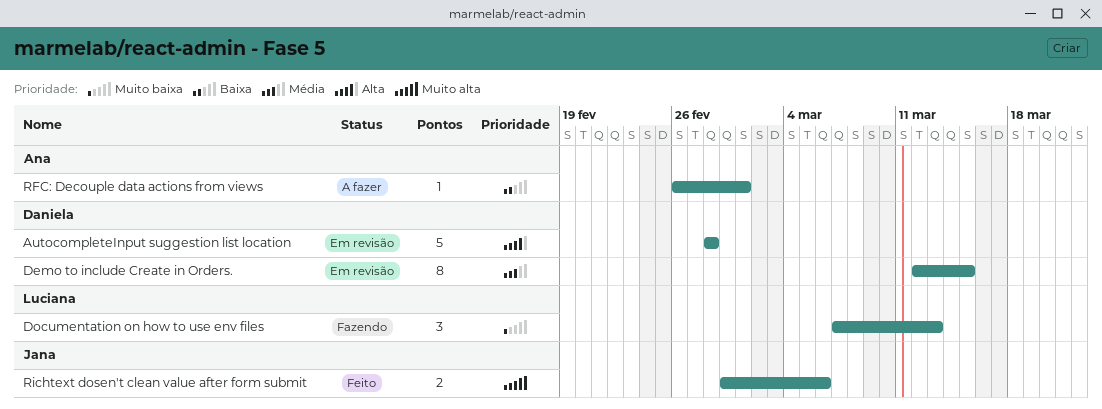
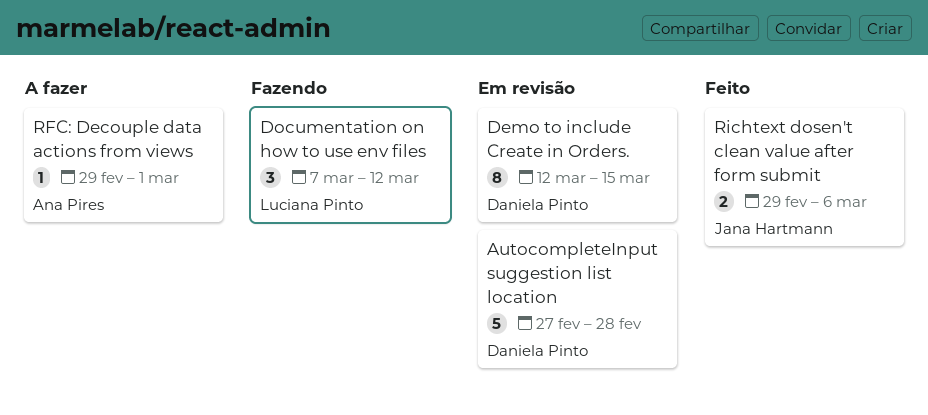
AutocompleteInput suggestion list location, start: Feb 28 -> Feb 27
Documentation on how to use env files, due: Mar 13 -> Mar 12
RFC: Decouple data actions from views, start: Feb 26 -> Feb 29

